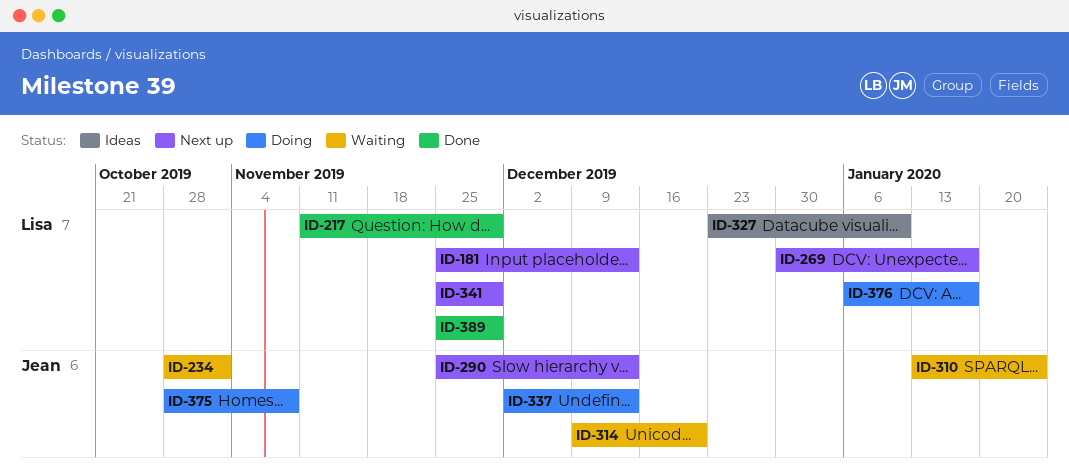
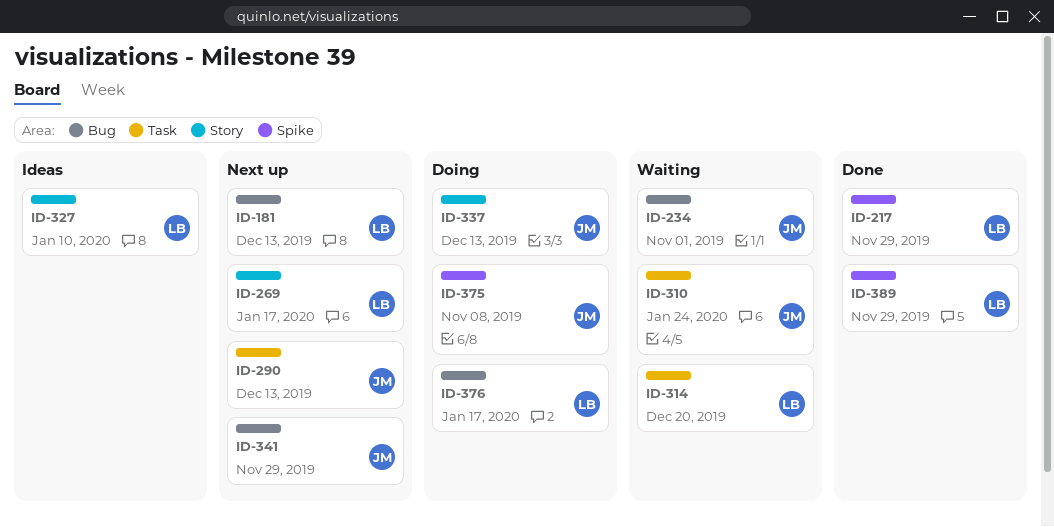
ID-314, owner: Jean -> Lisa
ID-341, owner: Lisa -> Jean

